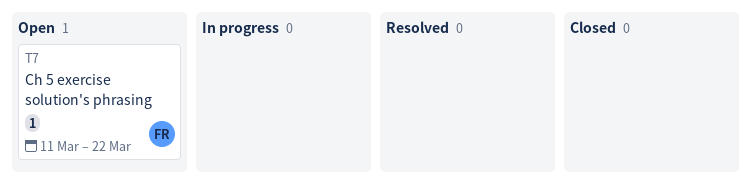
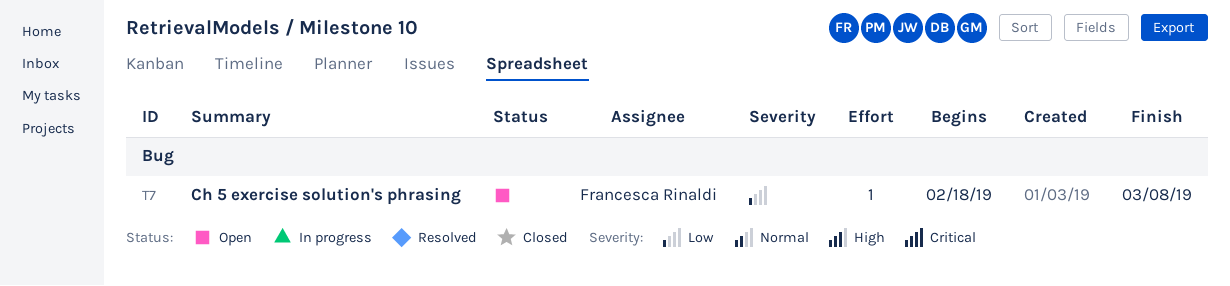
T7, start: Mar 11 -> Feb 18
T7, due: Mar 22 -> Mar 8

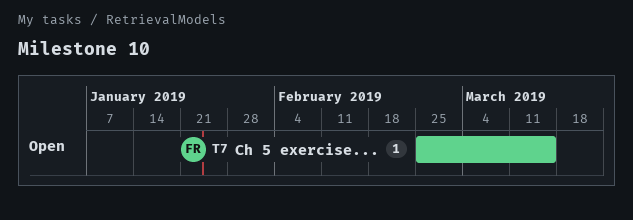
T7, start: Feb 18 -> Feb 25
T7, due: Mar 8 -> Mar 15

